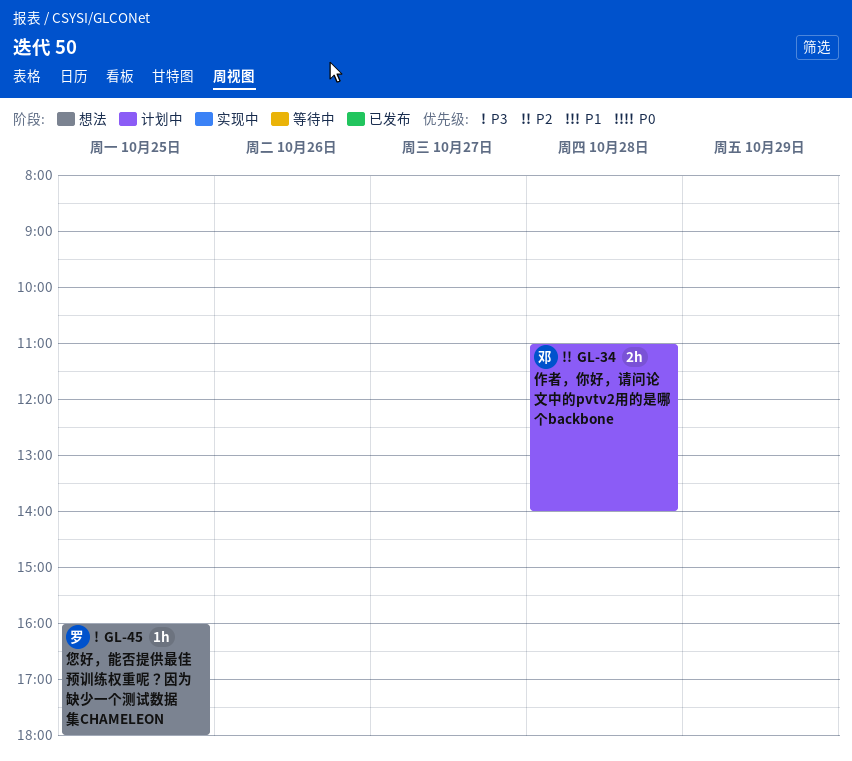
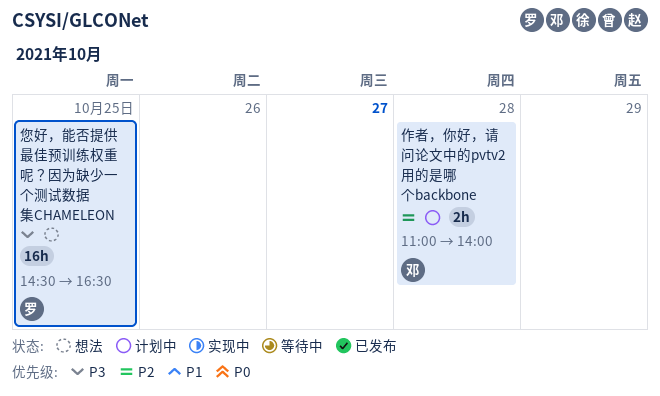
您好，能否提供最佳预训练权重呢？因为缺少一个测试数据集CHAMELEON, estimate: 1h -> 16h
您好，能否提供最佳预训练权重呢？因为缺少一个测试数据集CHAMELEON, begins: 16:00 -> 14:30
您好，能否提供最佳预训练权重呢？因为缺少一个测试数据集CHAMELEON, ends: 18:00 -> 16:30

